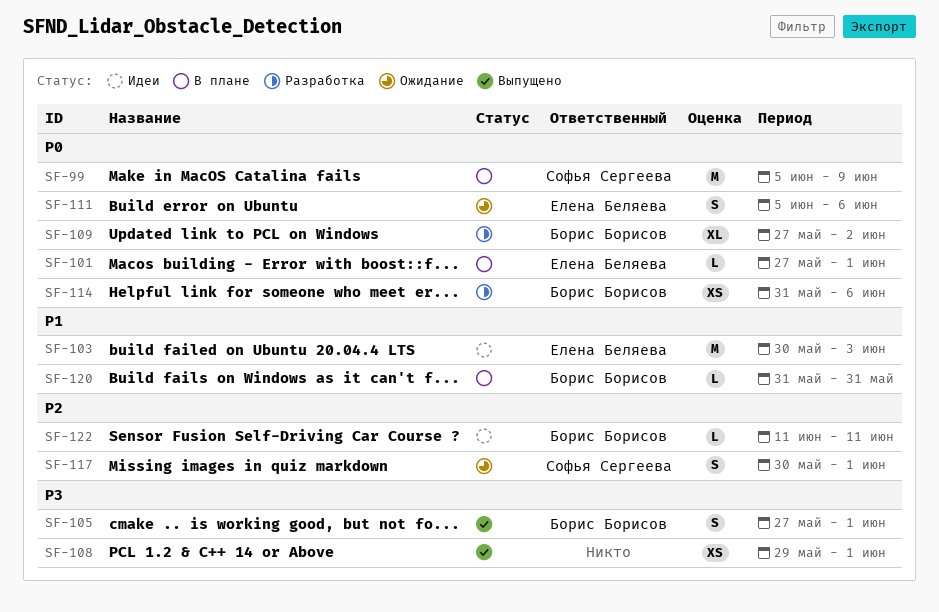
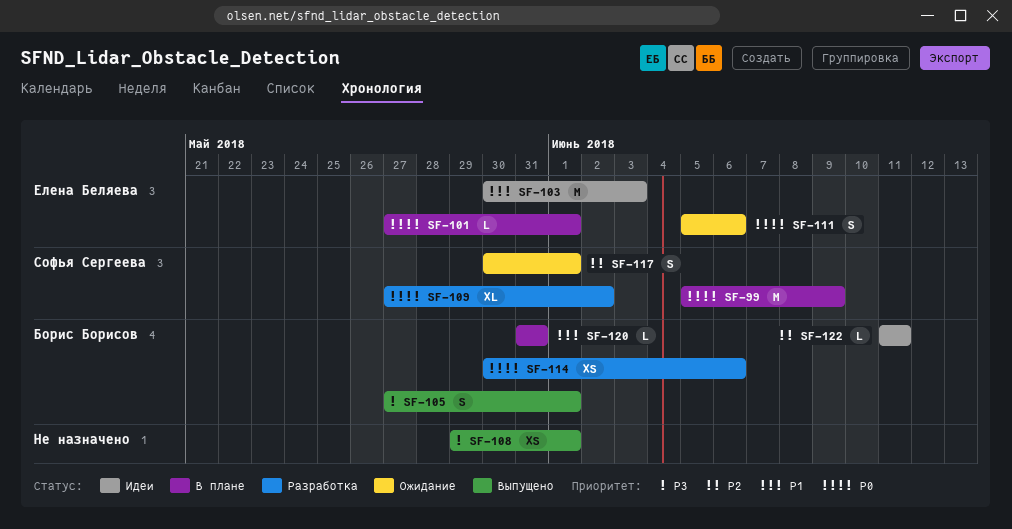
SF-109, owner: Борис Борисов -> Софья Сергеева
SF-114, start: May 31 -> May 30

